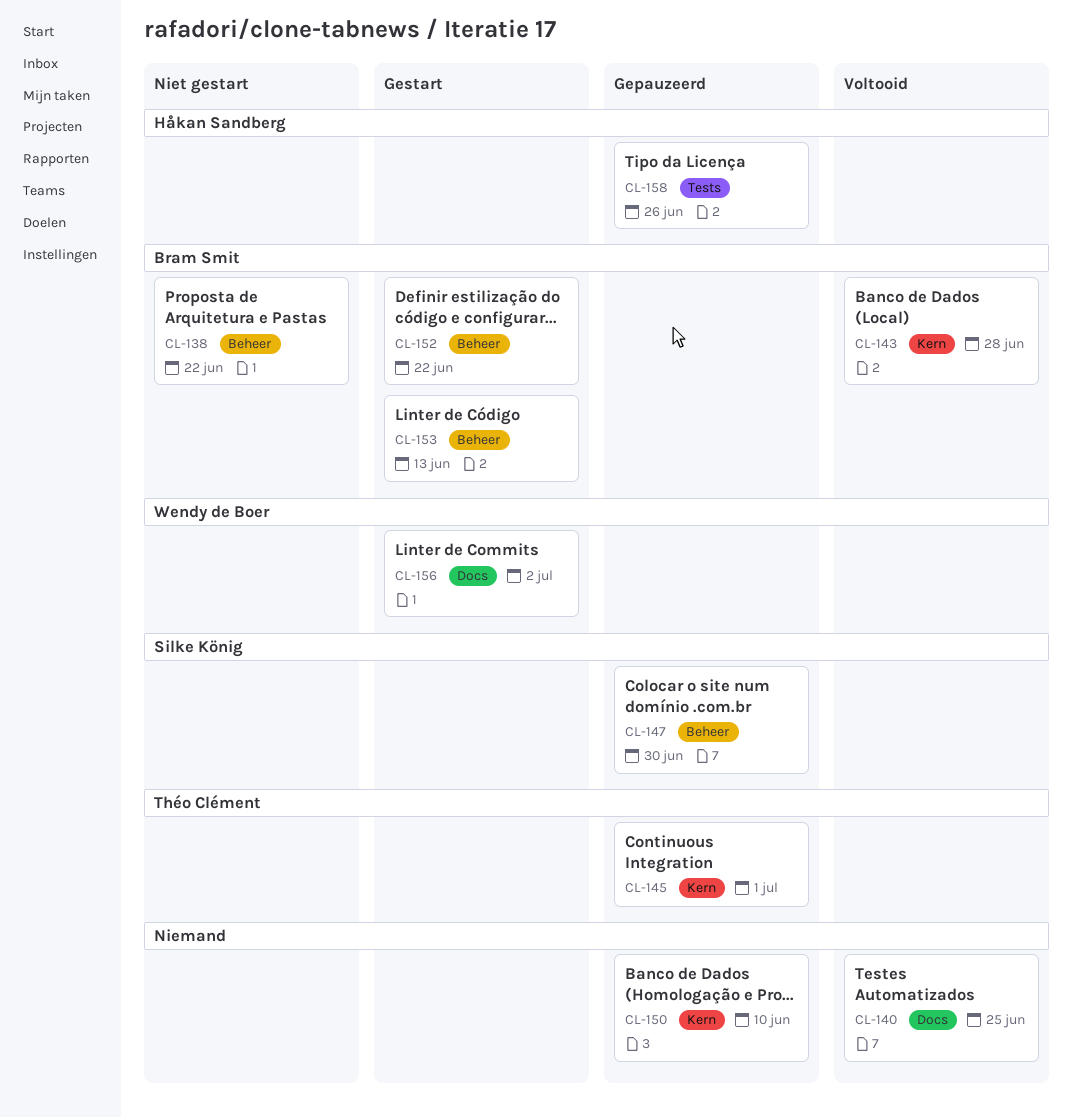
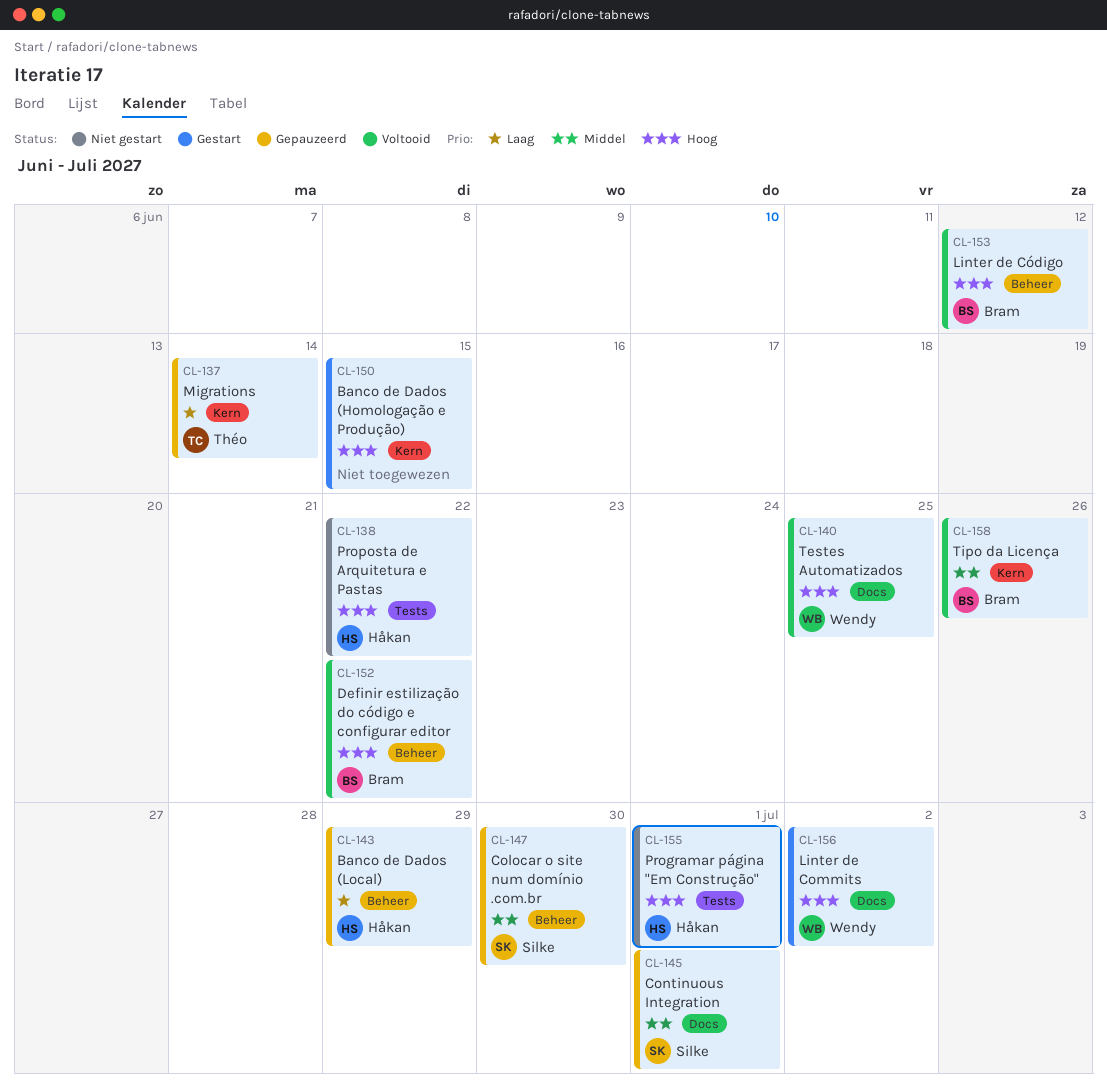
CL-137: none -> present
CL-138, owner: Bram Smit -> Håkan Sandberg
CL-138, label: Beheer -> Tests
CL-140, owner: none -> Wendy de Boer
CL-143, status: Voltooid -> Gepauzeerd
CL-143, owner: Bram Smit -> Håkan Sandberg
CL-143, label: Kern -> Beheer
CL-143, due: Jun 28 -> Jun 29
CL-145, owner: Théo Clément -> Silke König
CL-145, label: Kern -> Docs
CL-150, status: Gepauzeerd -> Gestart
CL-150, due: Jun 10 -> Jun 15
CL-152, status: Gestart -> Voltooid
CL-153, status: Gestart -> Voltooid
CL-153, due: Jun 13 -> Jun 12
CL-155: none -> present
CL-158, status: Gepauzeerd -> Voltooid
CL-158, owner: Håkan Sandberg -> Bram Smit
CL-158, label: Tests -> Kern

